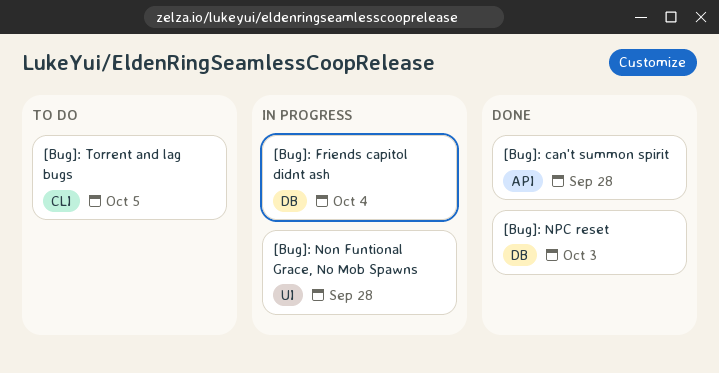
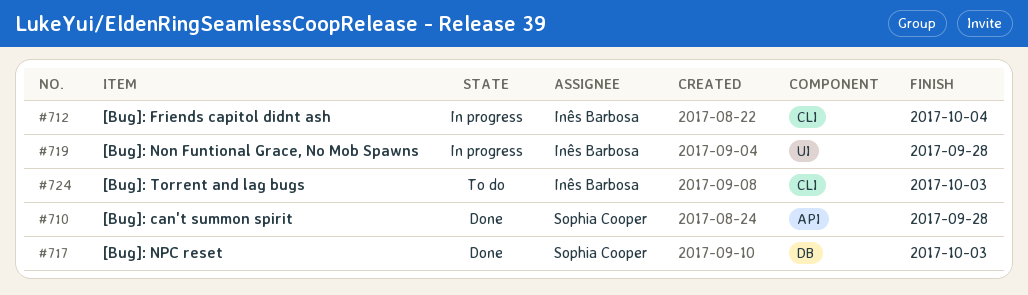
[Bug]: Friends capitol didnt ash, label: DB -> CLI
[Bug]: Torrent and lag bugs, due: Oct 5 -> Oct 3

